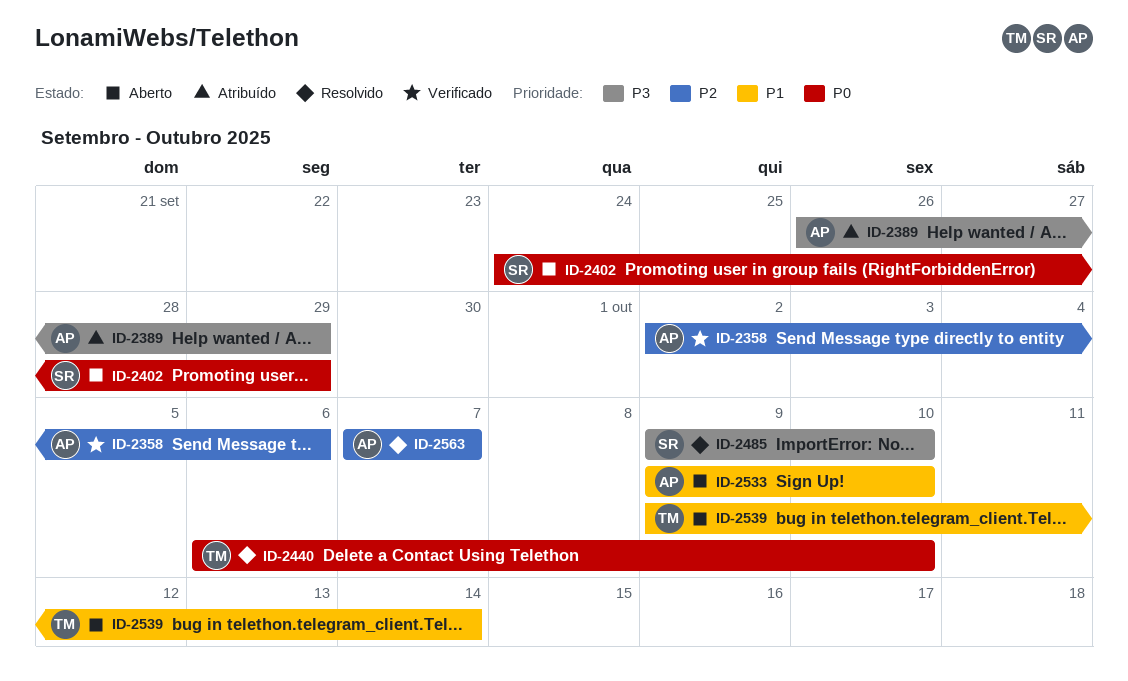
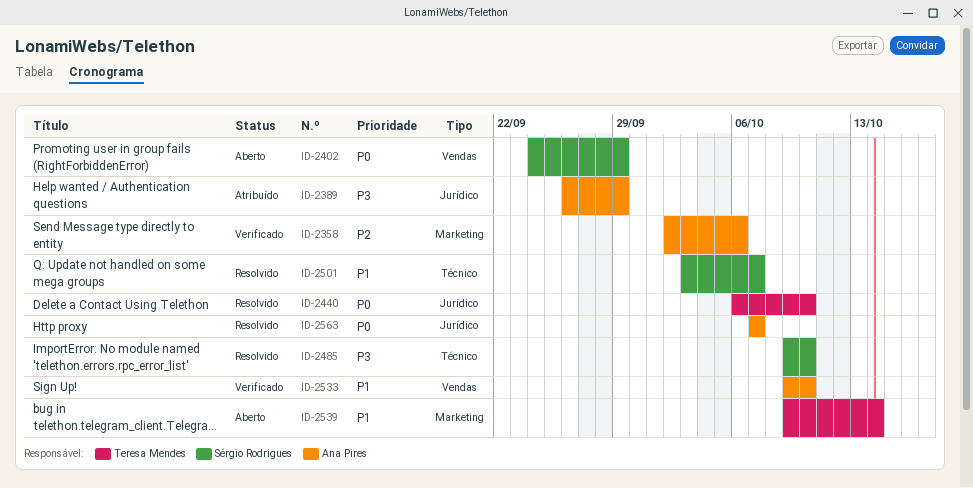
ID-2501: none -> present
ID-2533, status: Aberto -> Verificado
ID-2563, priority: P2 -> P0

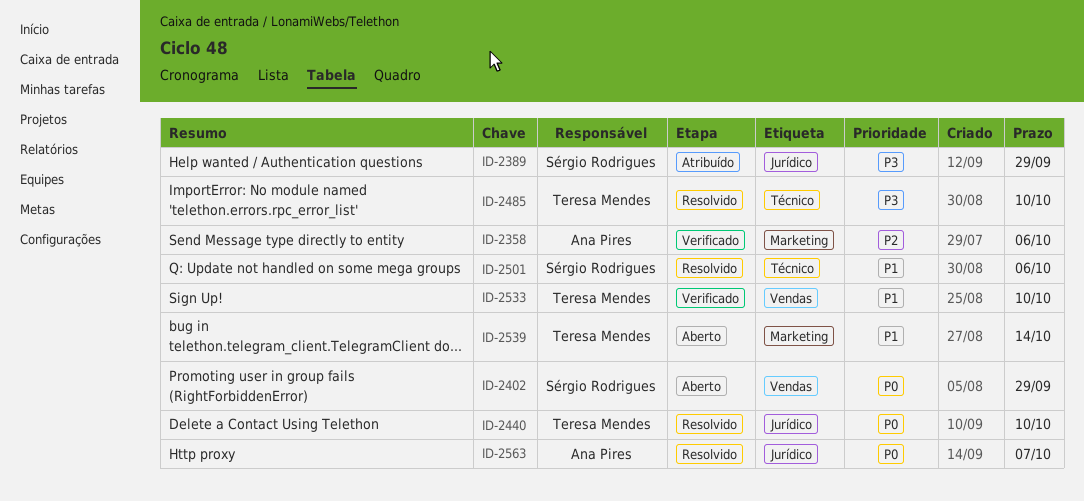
ID-2389, owner: Ana Pires -> Sérgio Rodrigues
ID-2485, owner: Sérgio Rodrigues -> Teresa Mendes
ID-2501, due: Oct 7 -> Oct 6
ID-2533, owner: Ana Pires -> Teresa Mendes

